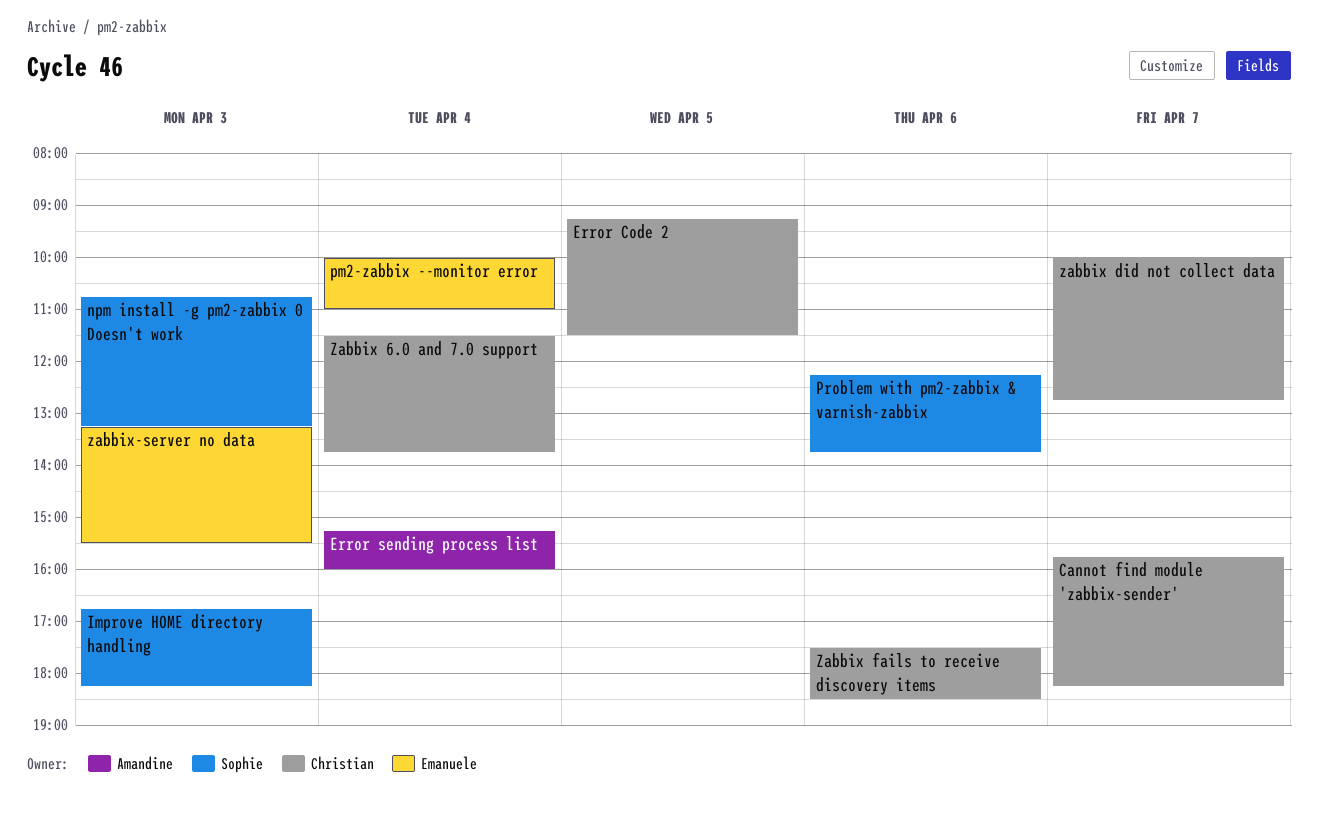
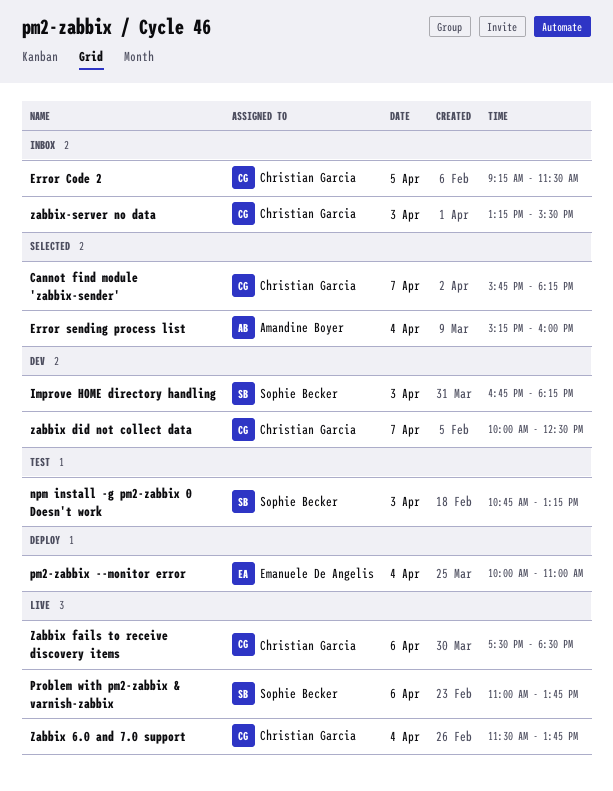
Problem with pm2-zabbix & varnish-zabbix, begins: 12:15 -> 11:00
zabbix did not collect data, ends: 12:45 -> 12:30
zabbix-server no data, owner: Emanuele De Angelis -> Christian Garcia

